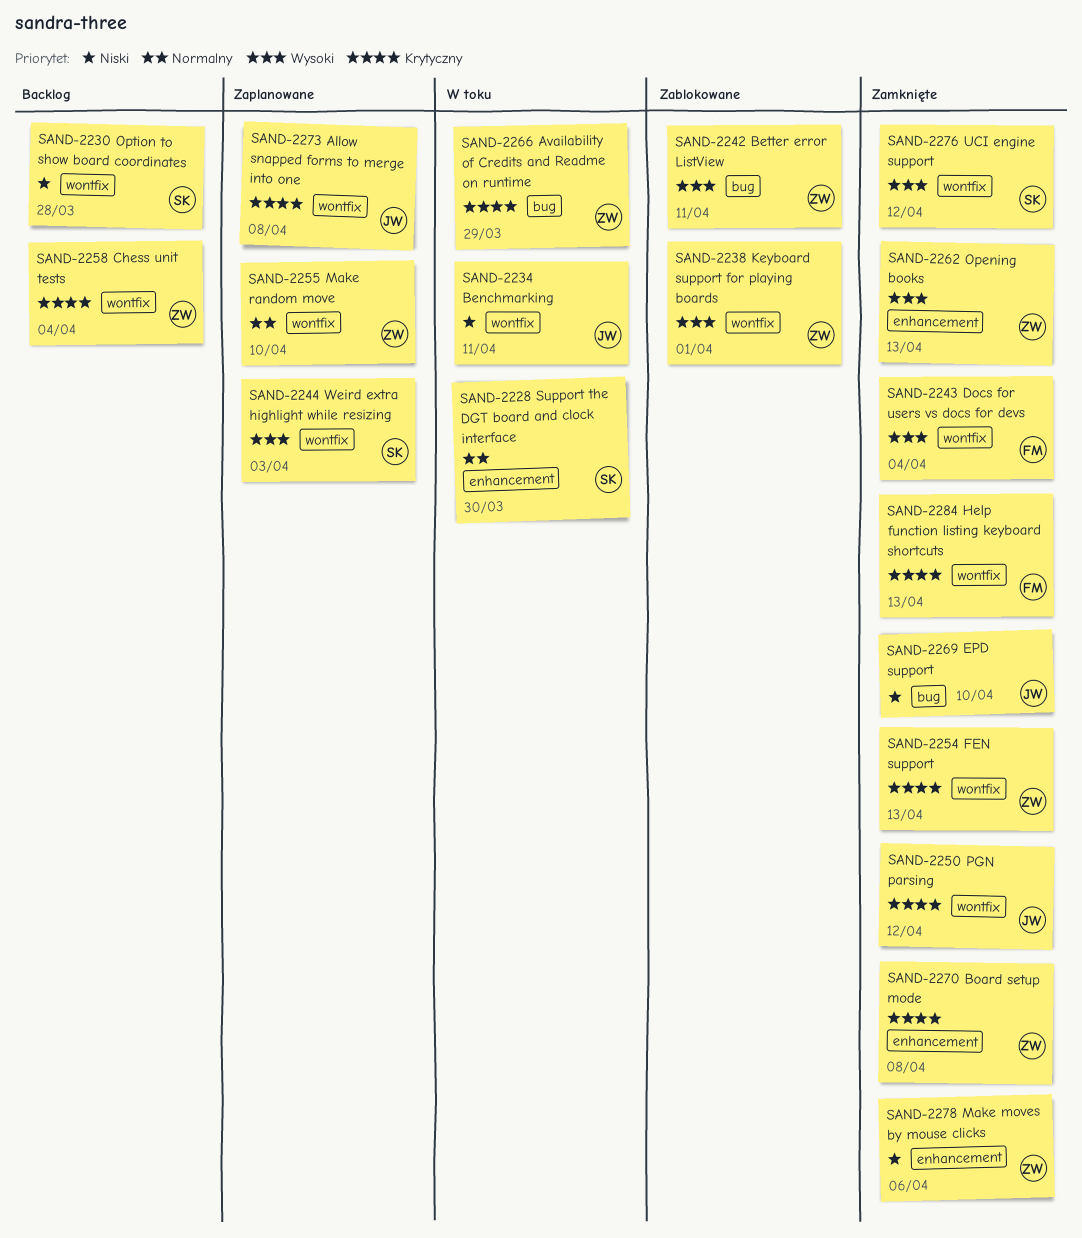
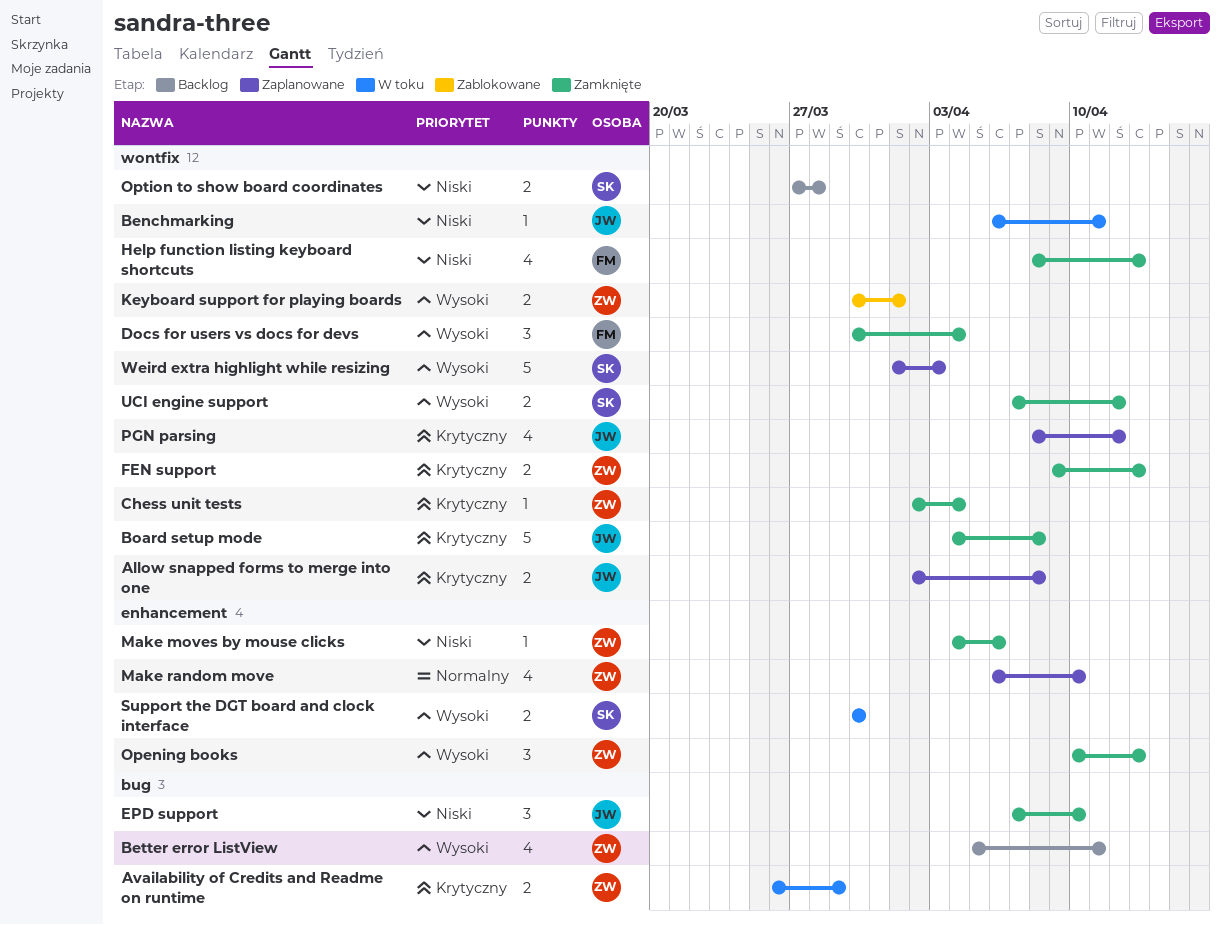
Better error ListView, status: Zablokowane -> Backlog
Board setup mode, owner: ZW -> JW
Board setup mode, label: enhancement -> wontfix
Chess unit tests, status: Backlog -> Zamknięte
Help function listing keyboard shortcuts, priority: Krytyczny -> Niski
Make random move, label: wontfix -> enhancement
PGN parsing, status: Zamknięte -> Zaplanowane
Support the DGT board and clock interface, priority: Normalny -> Wysoki

